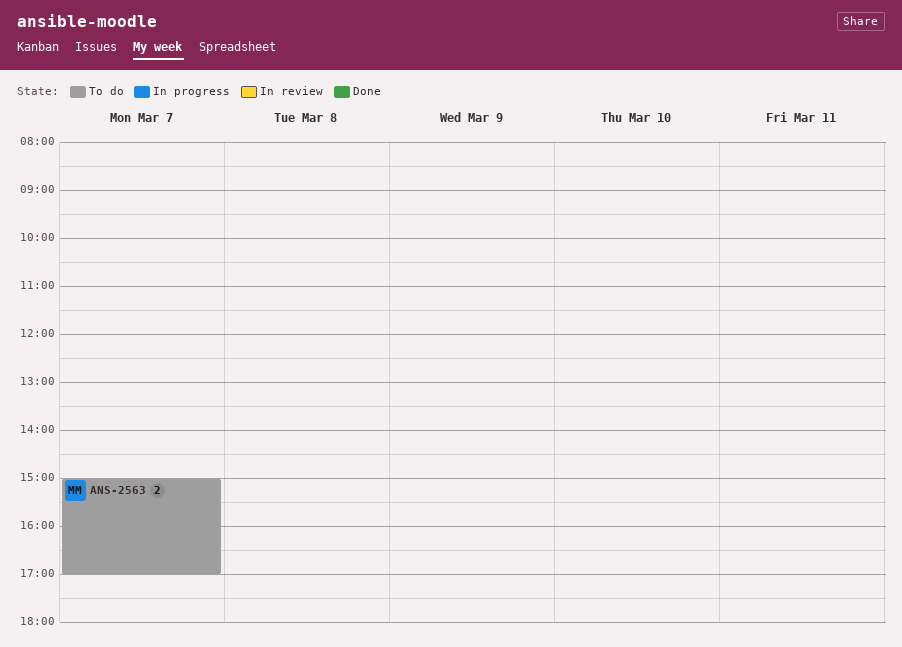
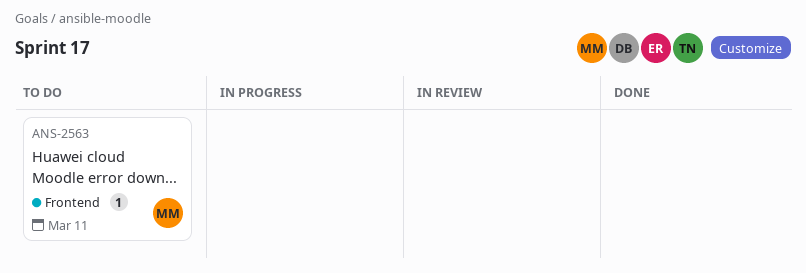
ANS-2563, estimate: 2 -> 1
ANS-2563, day: Mar 7 -> Mar 11

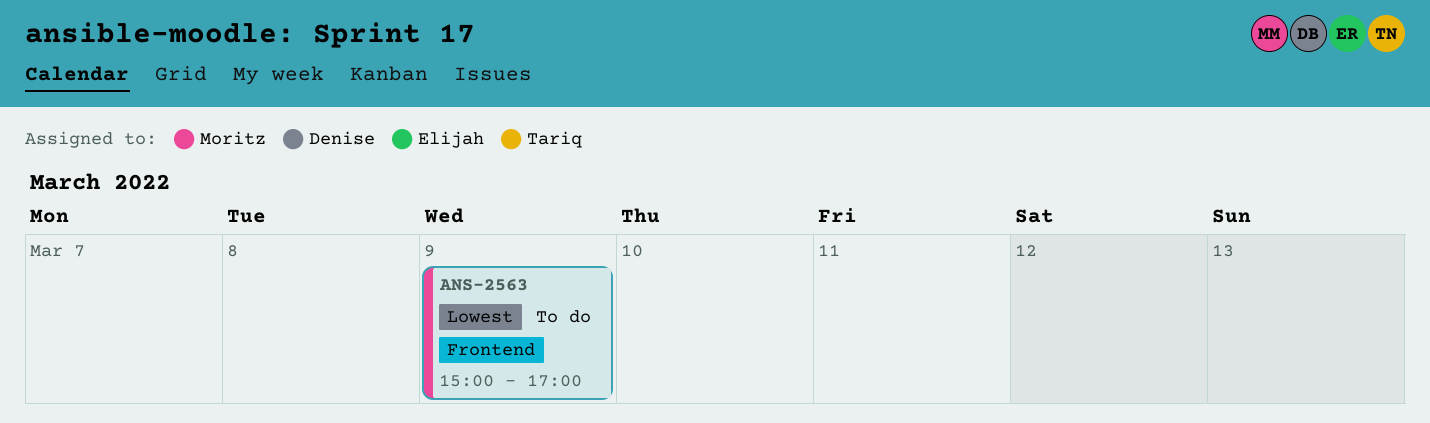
ANS-2563, day: Mar 11 -> Mar 9

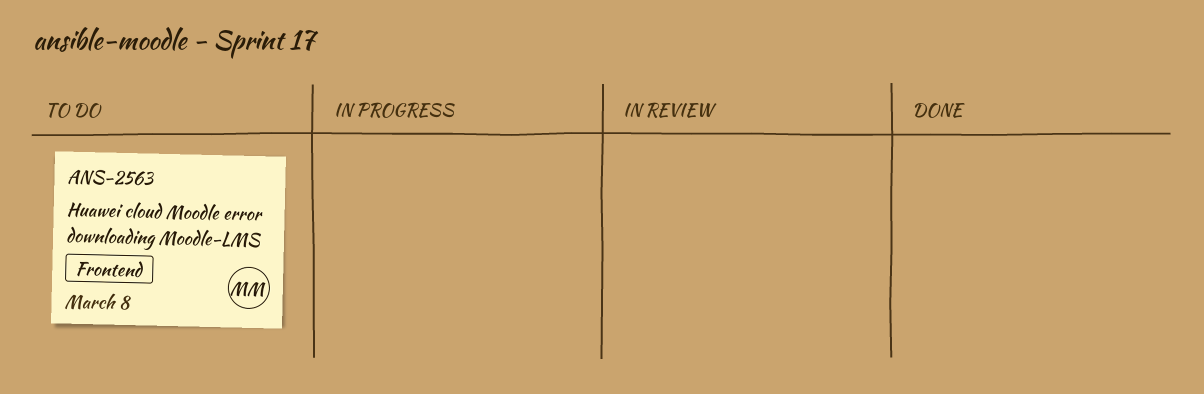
ANS-2563, day: Mar 9 -> Mar 8

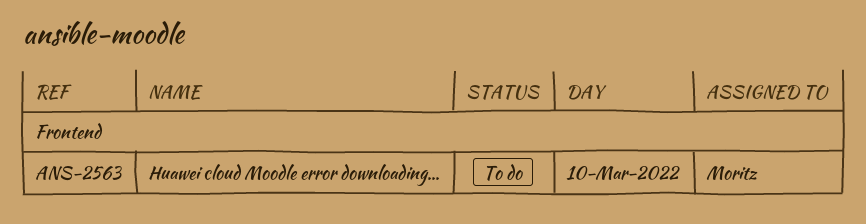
ANS-2563, day: Mar 8 -> Mar 10

